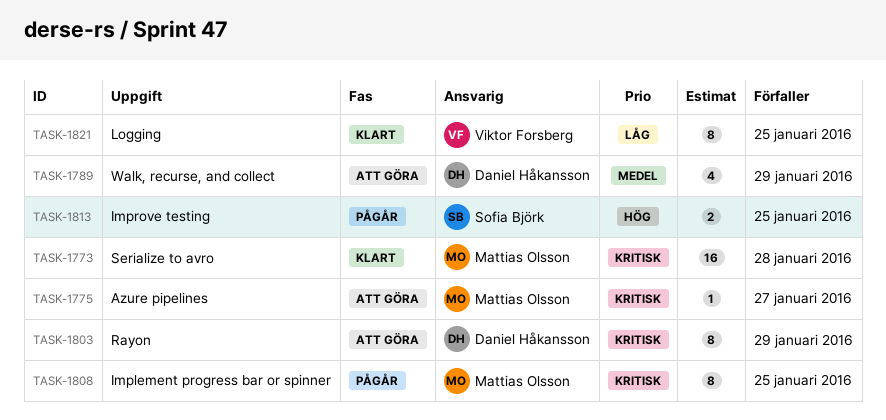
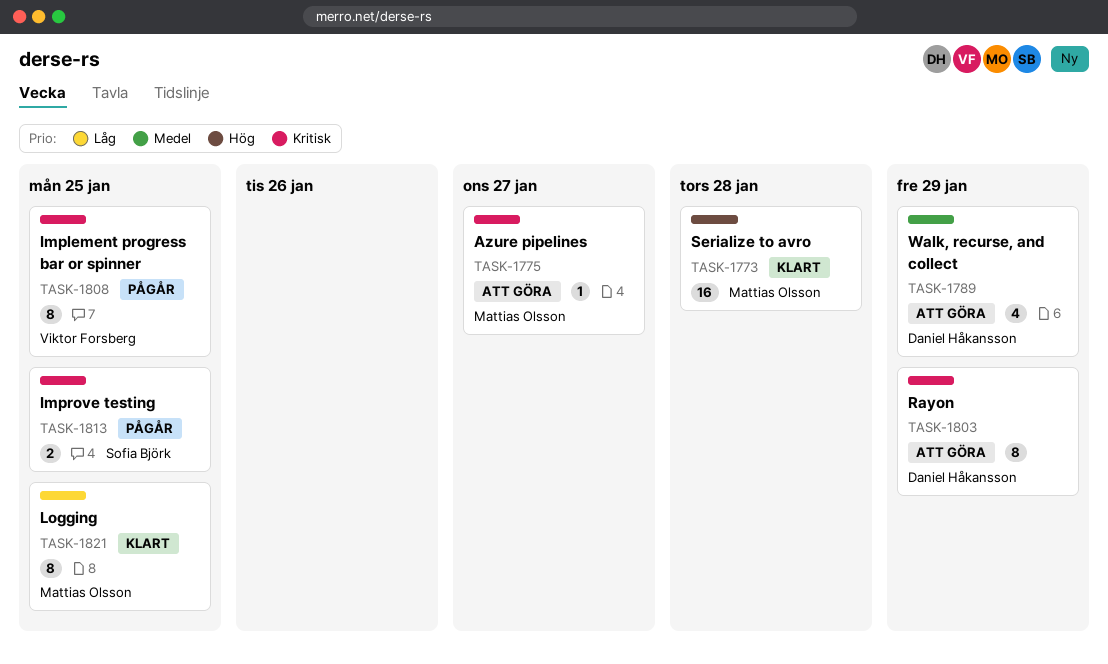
TASK-1773, priority: Kritisk -> Hög
TASK-1808, owner: Mattias Olsson -> Viktor Forsberg
TASK-1813, priority: Hög -> Kritisk
TASK-1821, owner: Viktor Forsberg -> Mattias Olsson

